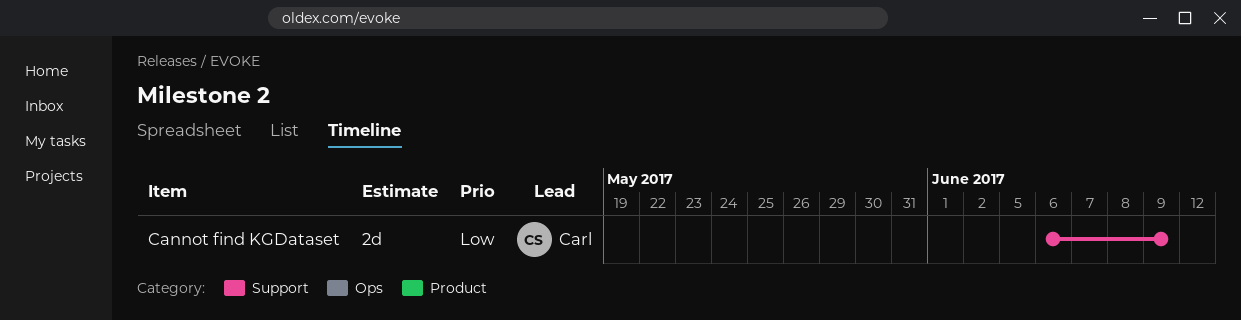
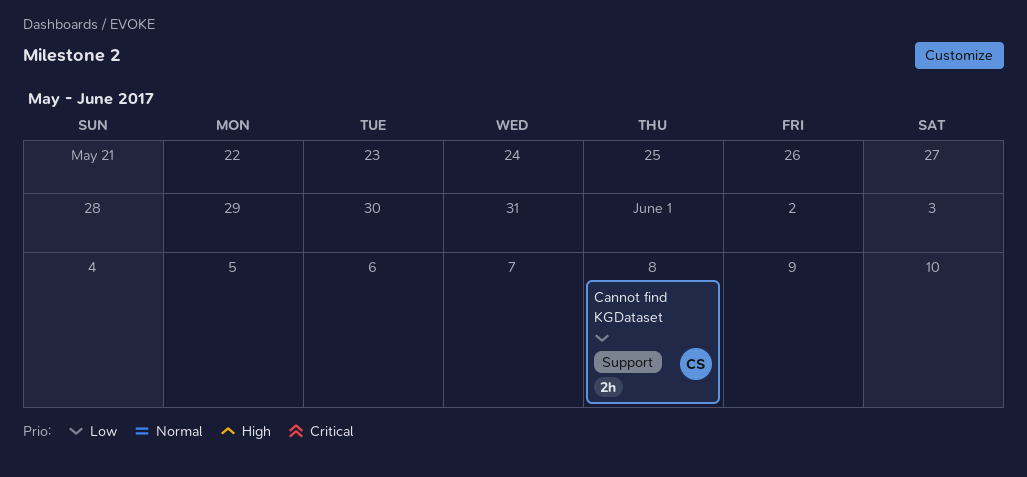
Cannot find KGDataset, estimate: 2d -> 2h
Cannot find KGDataset, due: Jun 9 -> Jun 8

